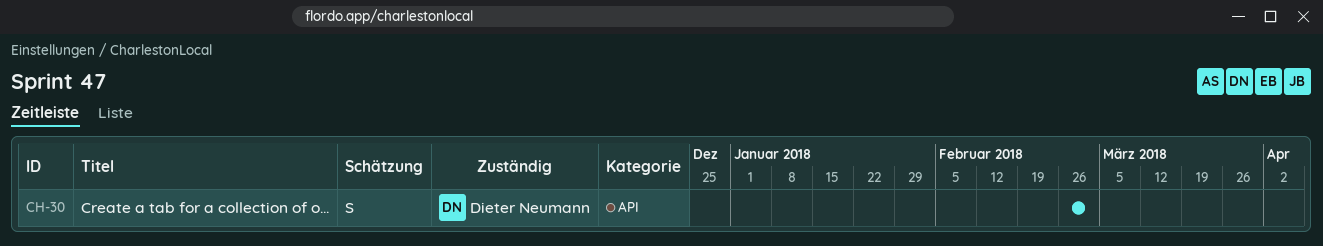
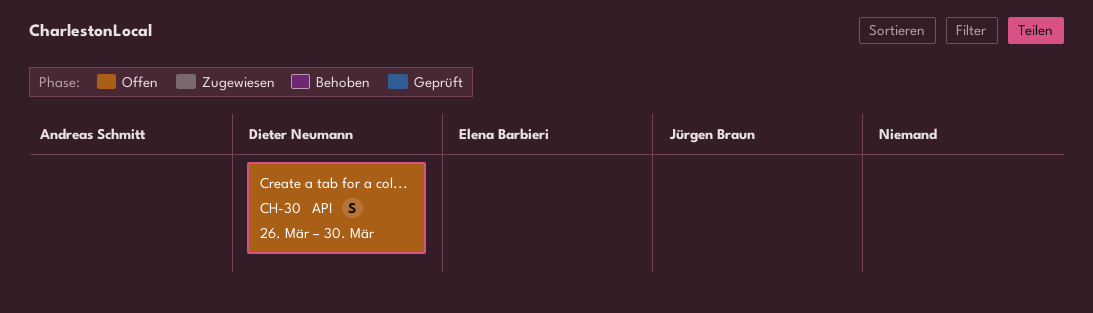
CH-30, start: Feb 26 -> Mar 26
CH-30, due: Mar 2 -> Mar 30

